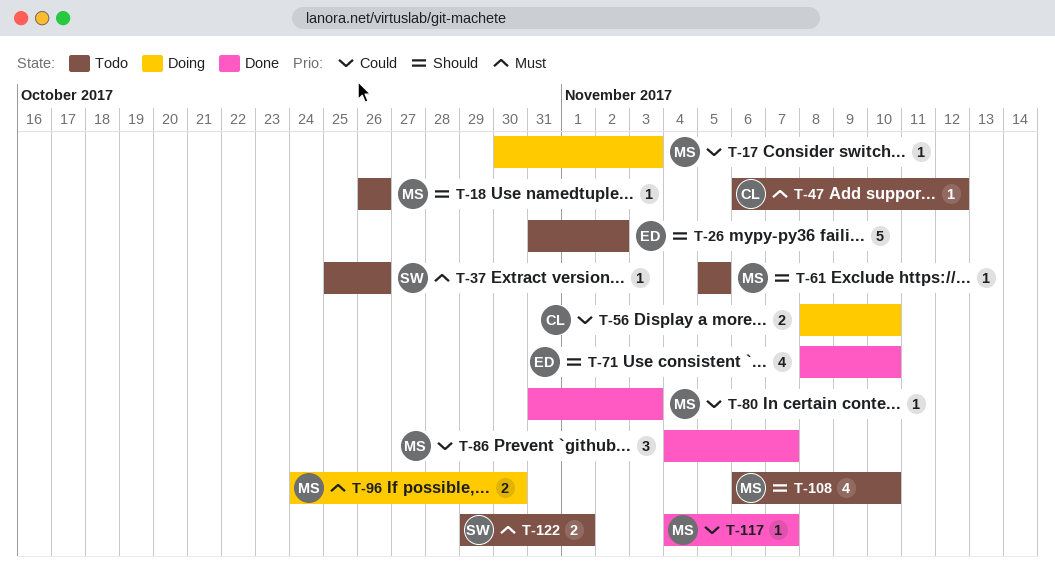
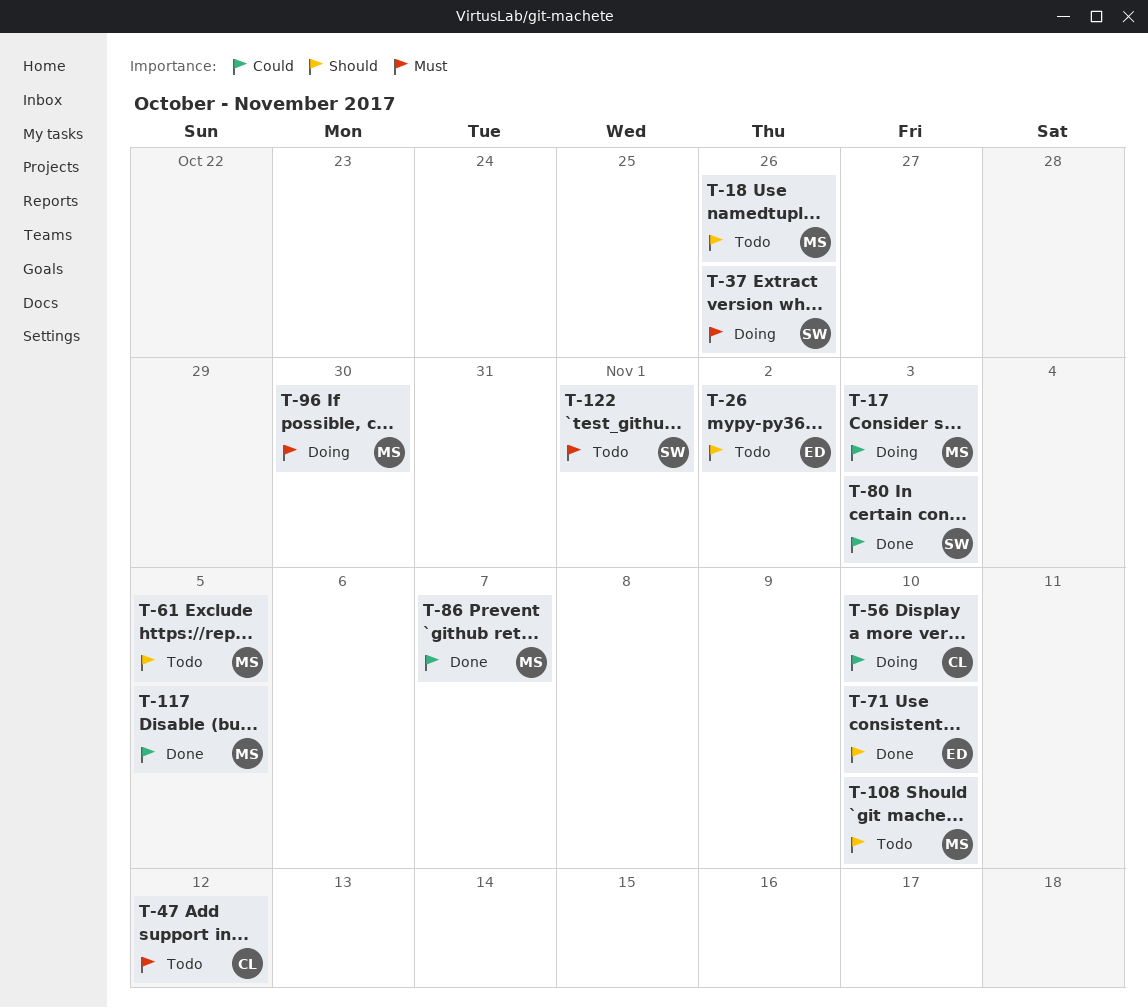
T-37, status: Todo -> Doing
T-80, owner: MS -> SW
T-117, due: Nov 7 -> Nov 5

